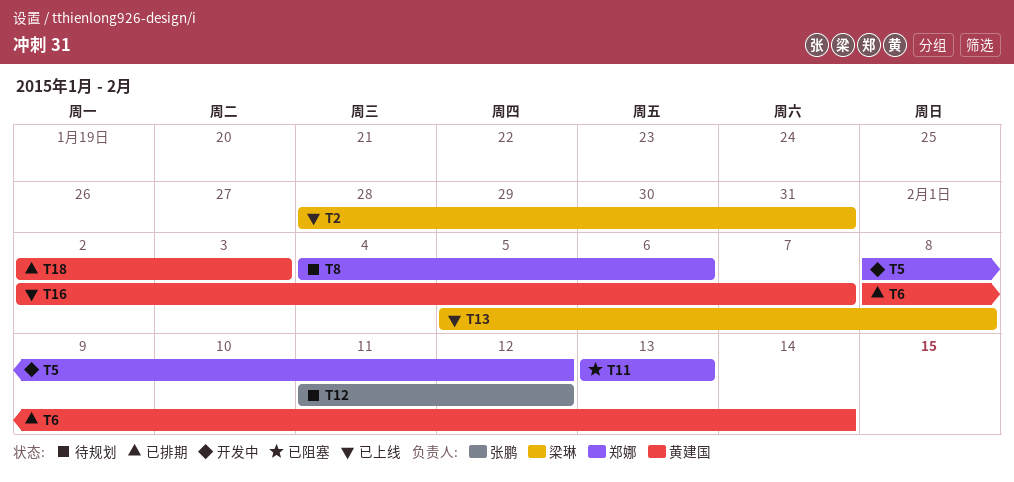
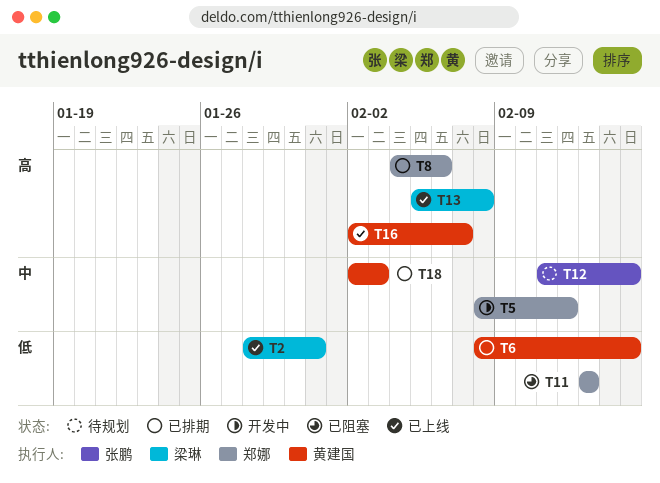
T6, due: Feb 14 -> Feb 15
T8, status: 待规划 -> 已排期
T12, due: Feb 12 -> Feb 15

